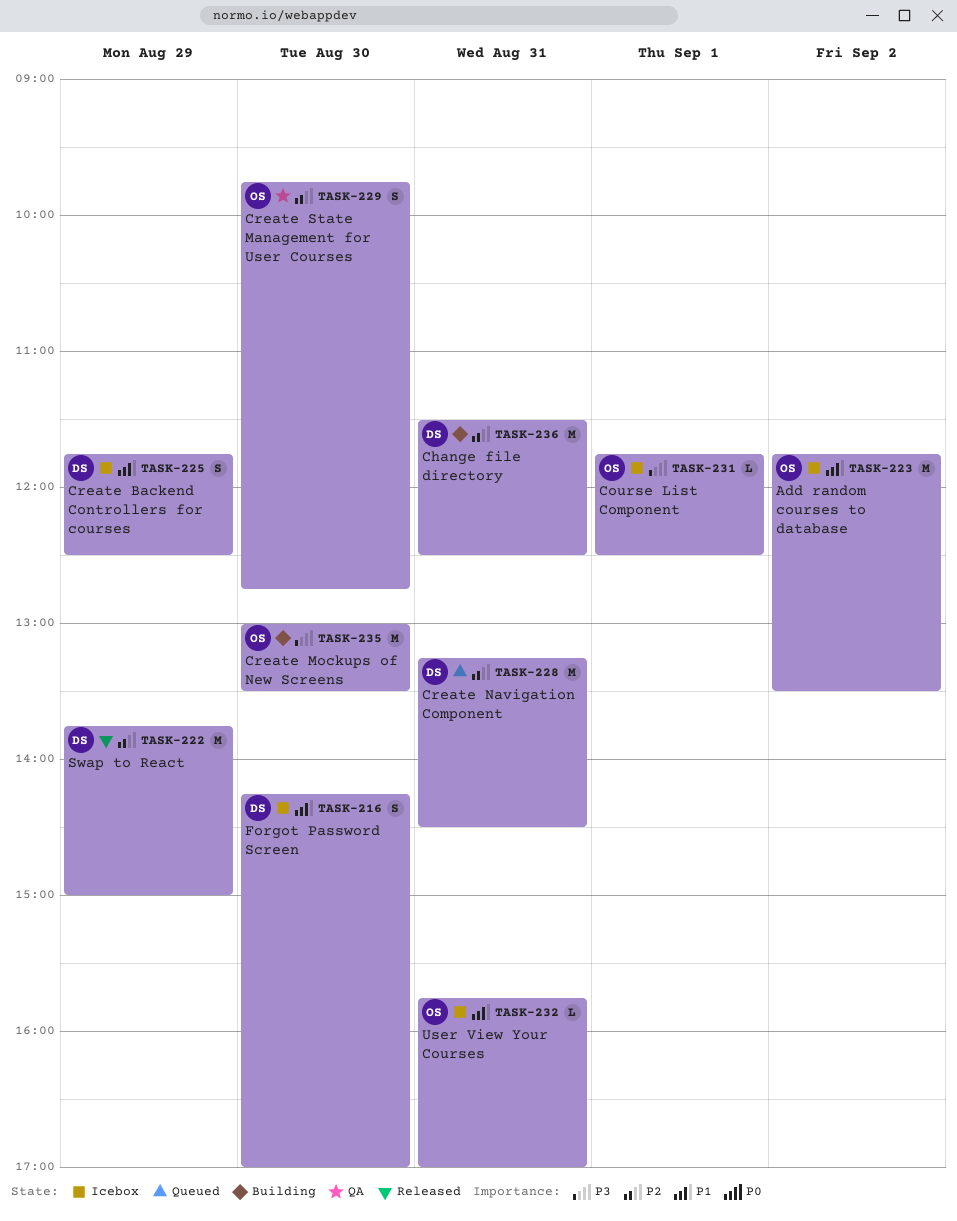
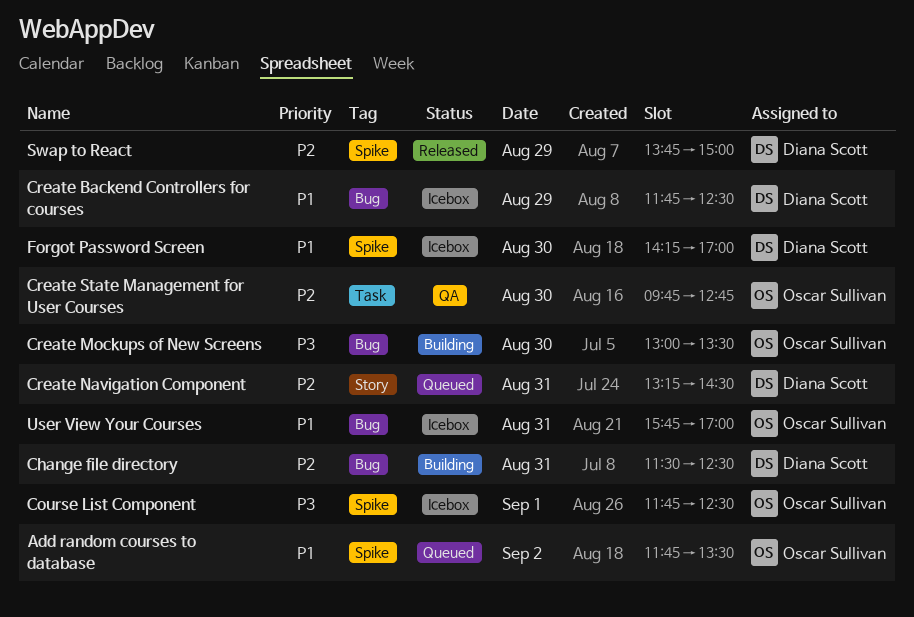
Add random courses to database, status: Icebox -> Queued

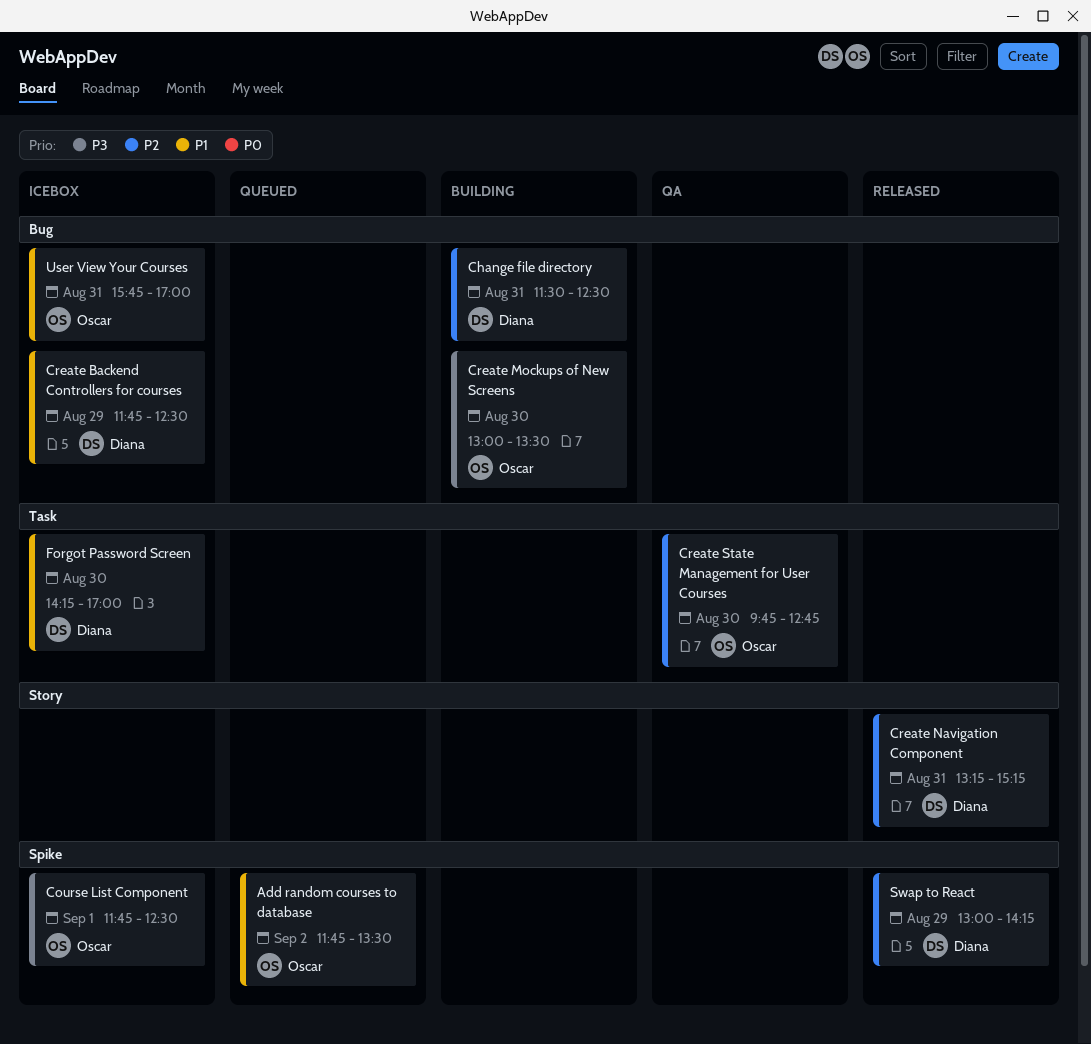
Create Navigation Component, status: Queued -> Released
Create Navigation Component, ends: 14:30 -> 15:15
Forgot Password Screen, label: Spike -> Task
Swap to React, begins: 13:45 -> 13:00
Swap to React, ends: 15:00 -> 14:15

